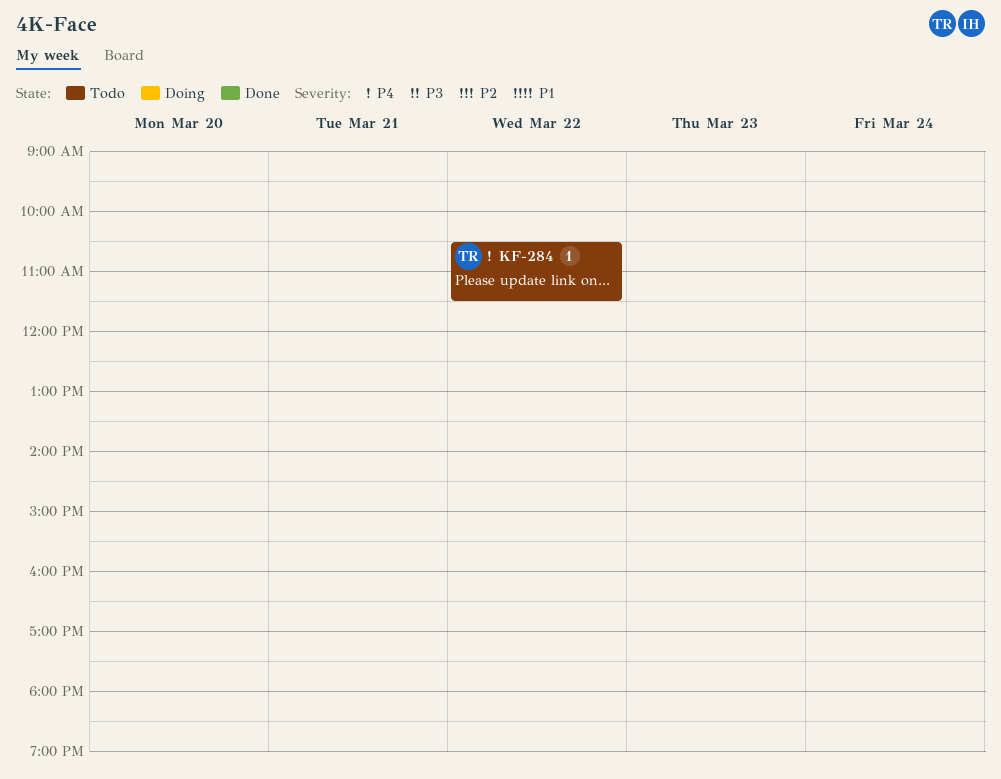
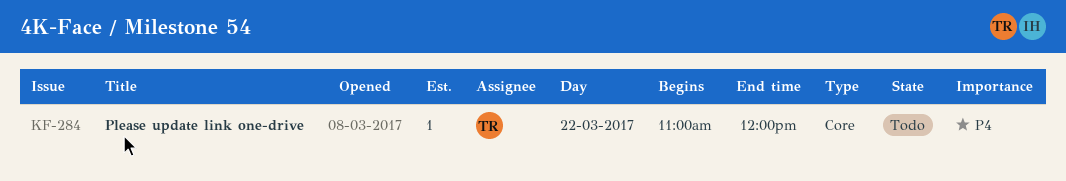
KF-284, begins: 10:30 -> 11:00
KF-284, ends: 11:30 -> 12:00

